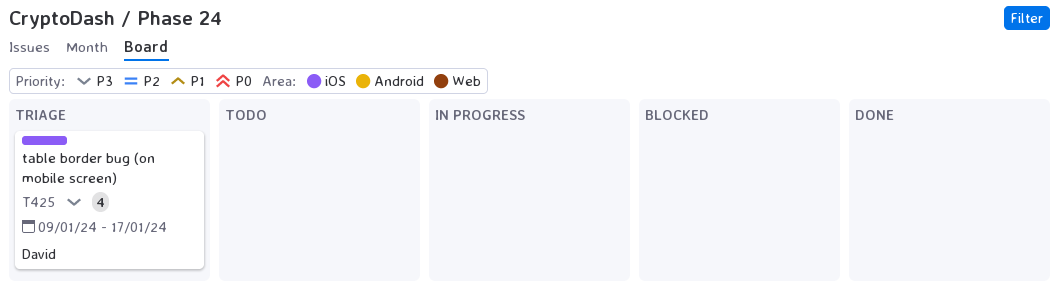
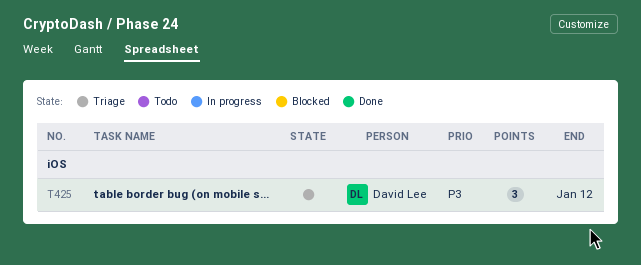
T425, estimate: 4 -> 3
T425, due: Jan 17 -> Jan 12

